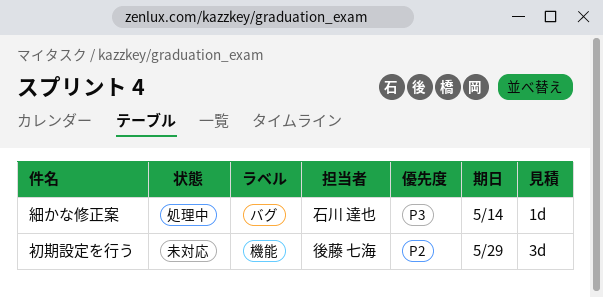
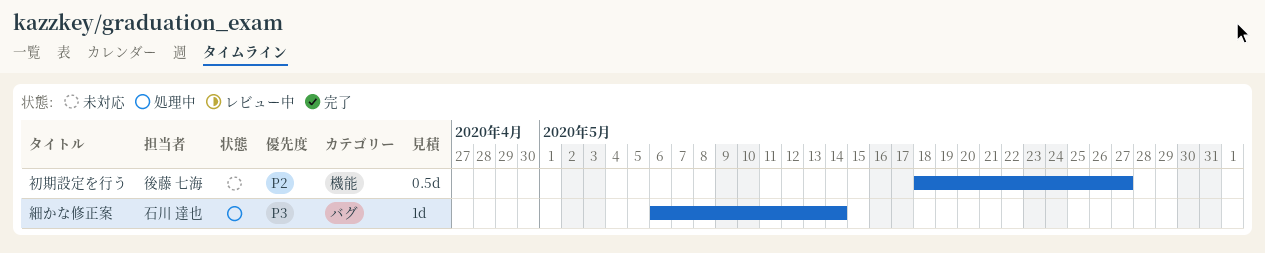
初期設定を行う, estimate: 3d -> 0.5d
初期設定を行う, due: May 29 -> May 27

